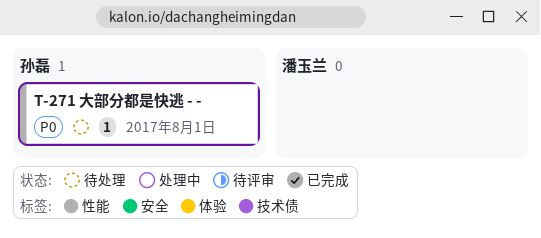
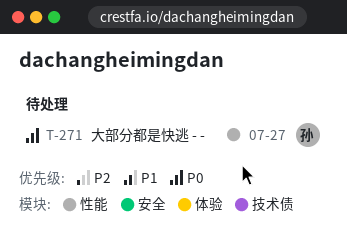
T-271, due: Aug 1 -> Jul 27

